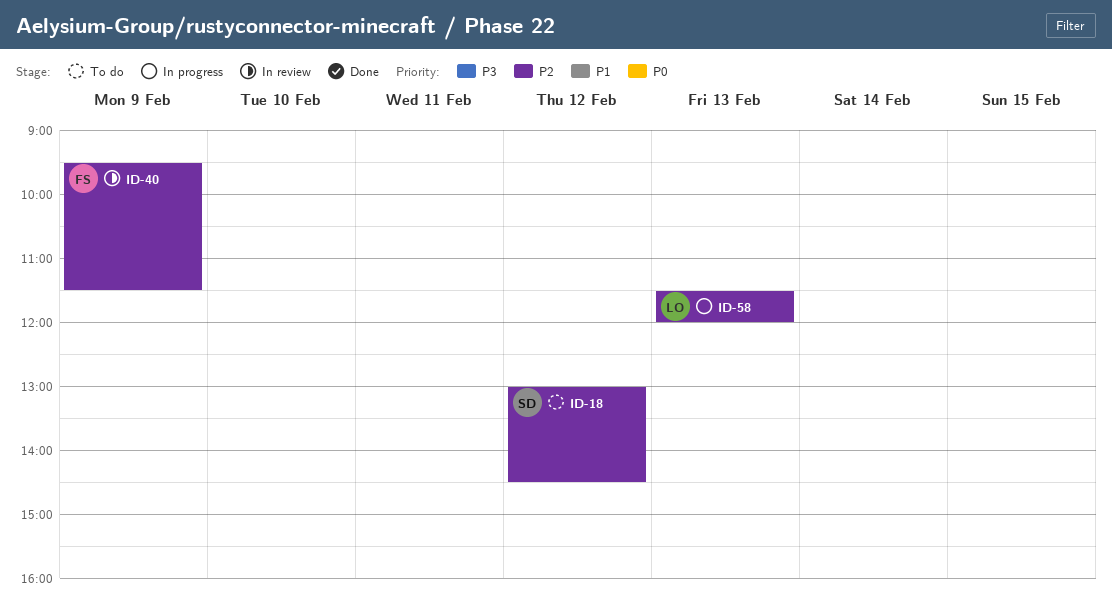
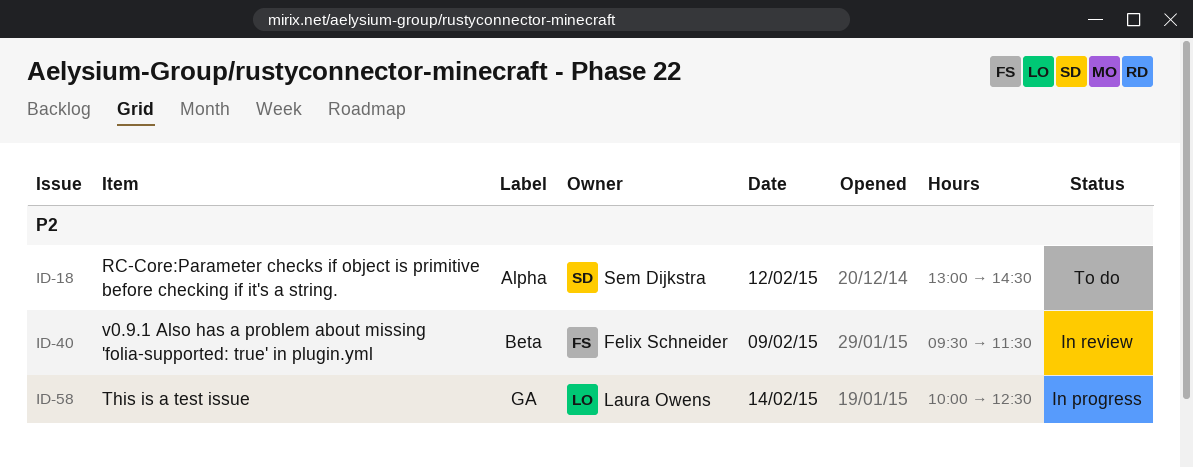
ID-58, day: Feb 13 -> Feb 14
ID-58, begins: 11:30 -> 10:00
ID-58, ends: 12:00 -> 12:30

